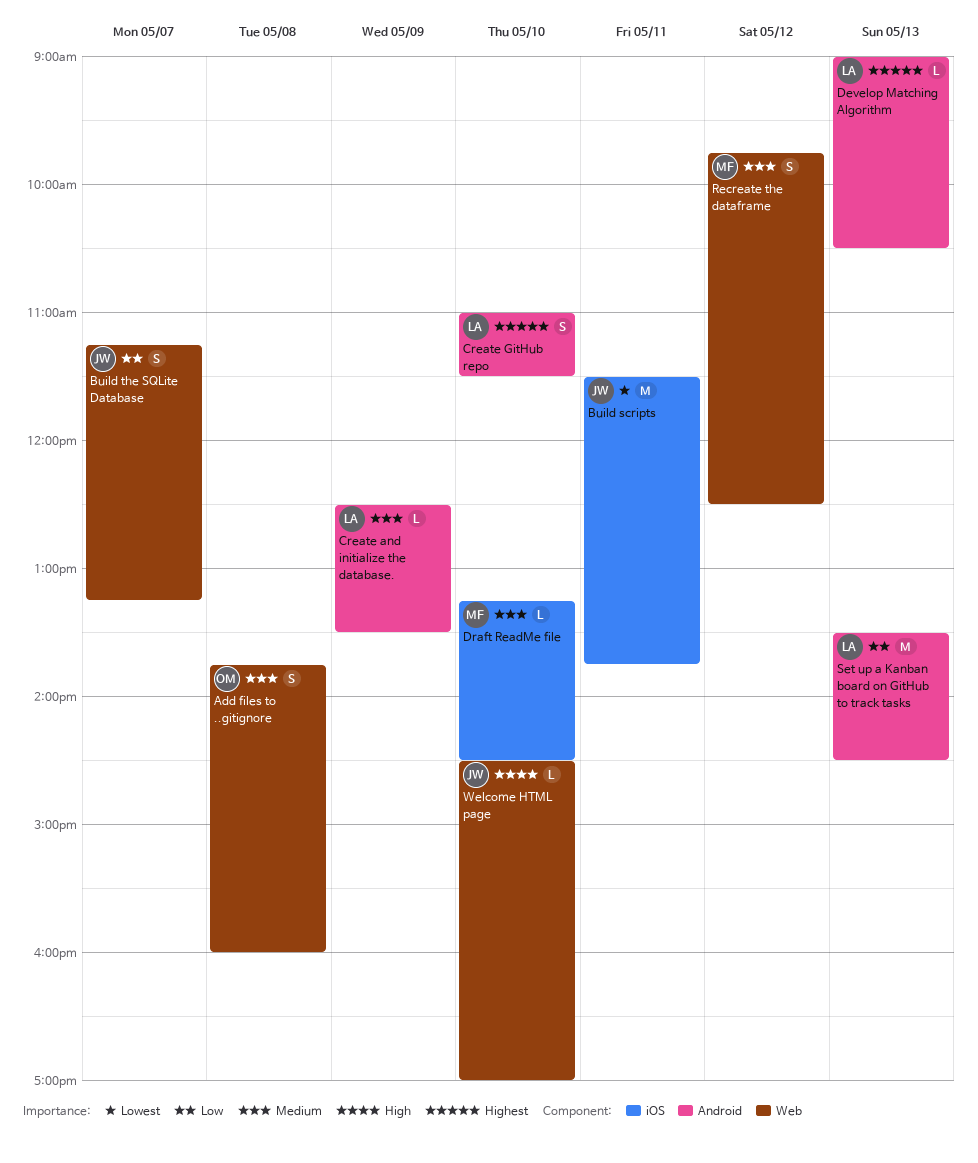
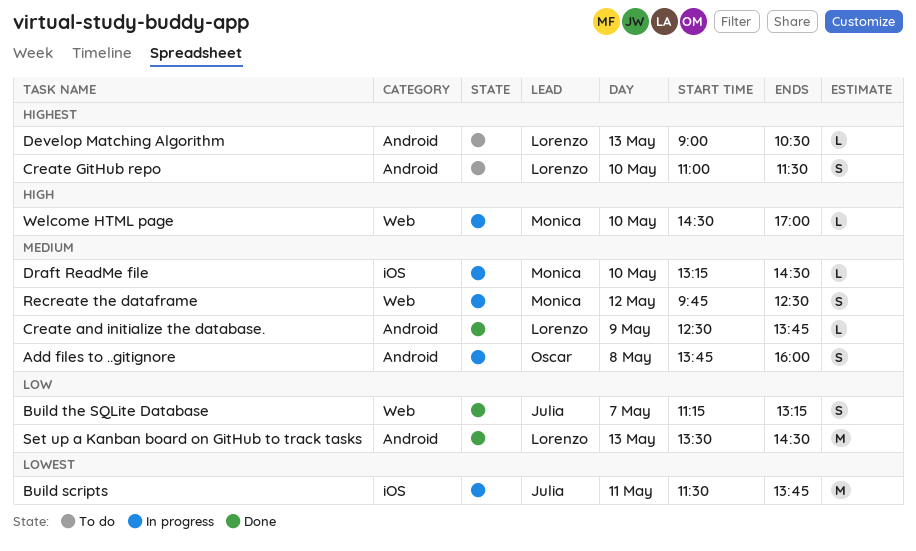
Add files to ..gitignore, label: Web -> Android
Create and initialize the database., ends: 13:30 -> 13:45
Welcome HTML page, owner: Julia -> Monica

